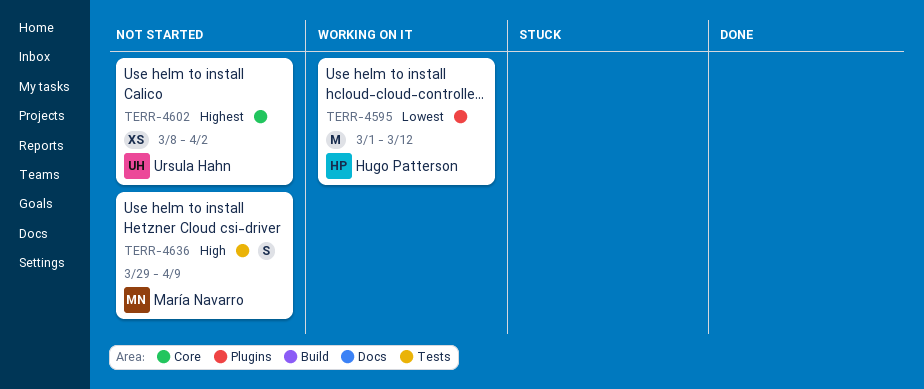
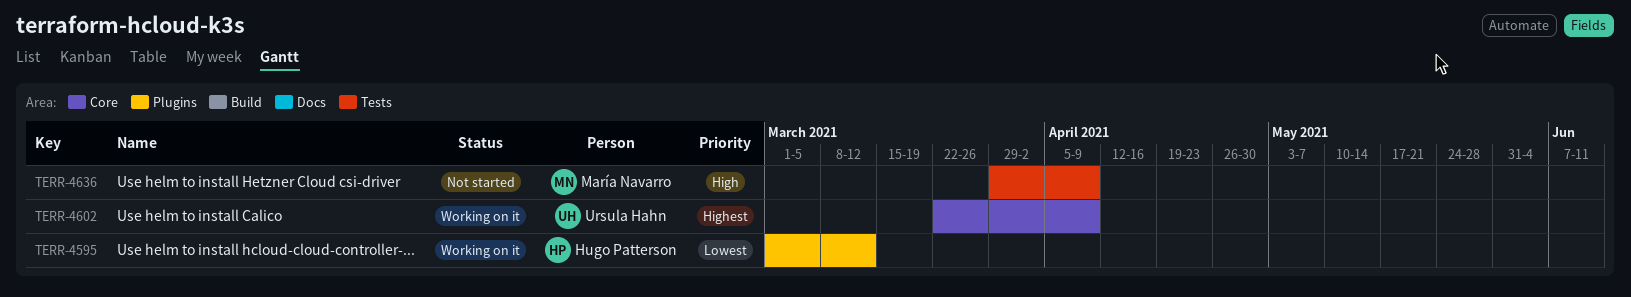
TERR-4602, status: Not started -> Working on it
TERR-4602, start: Mar 8 -> Mar 22
TERR-4602, due: Apr 2 -> Apr 9

